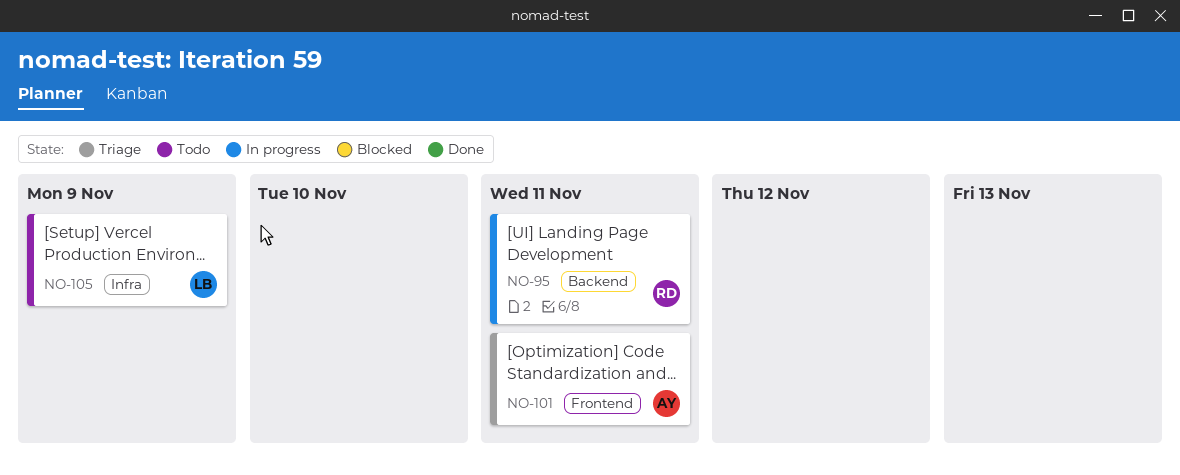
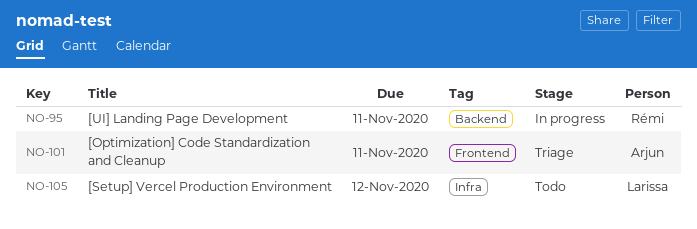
NO-105, due: Nov 9 -> Nov 12

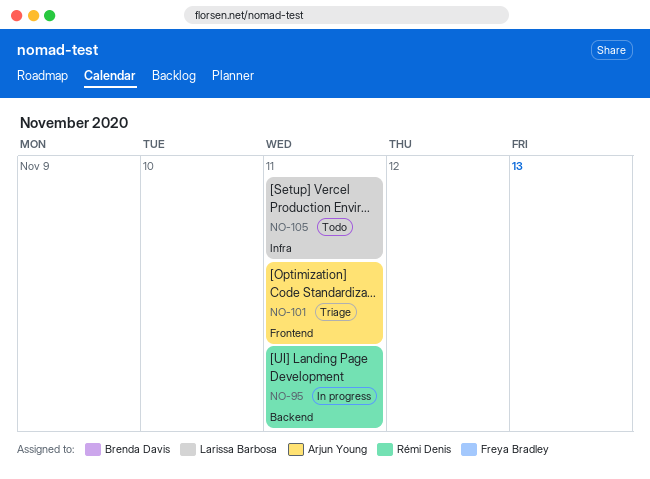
NO-105, due: Nov 12 -> Nov 11

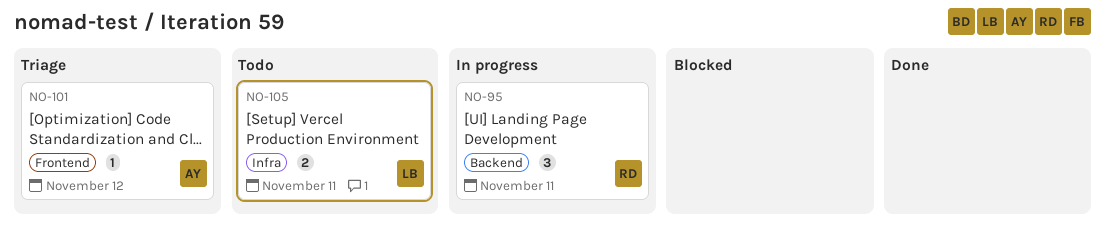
NO-101, due: Nov 11 -> Nov 12

